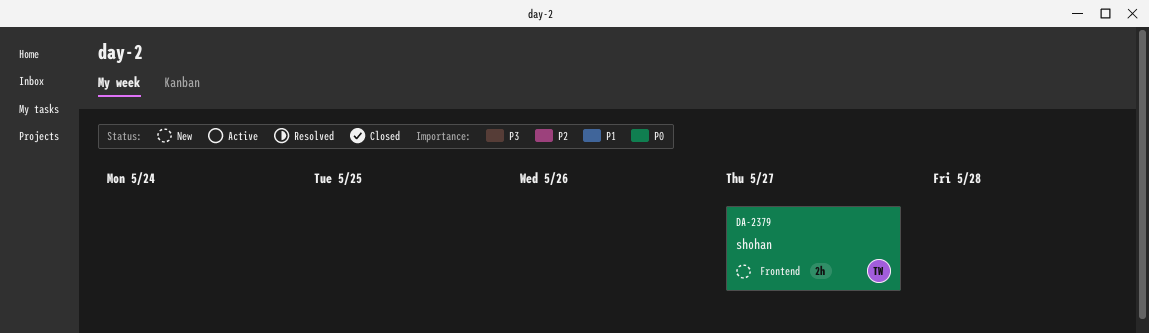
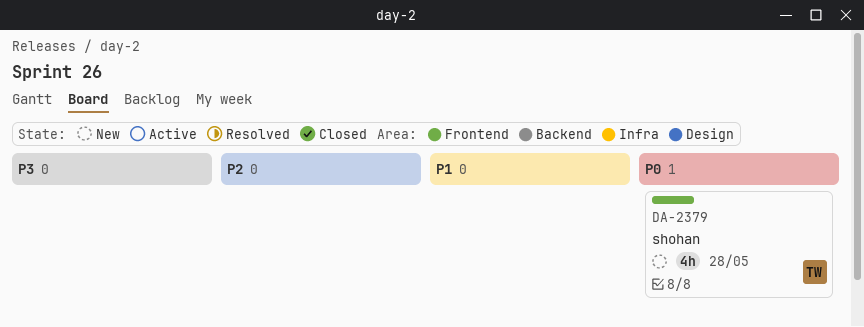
DA-2379, estimate: 2h -> 4h
DA-2379, due: May 27 -> May 28

